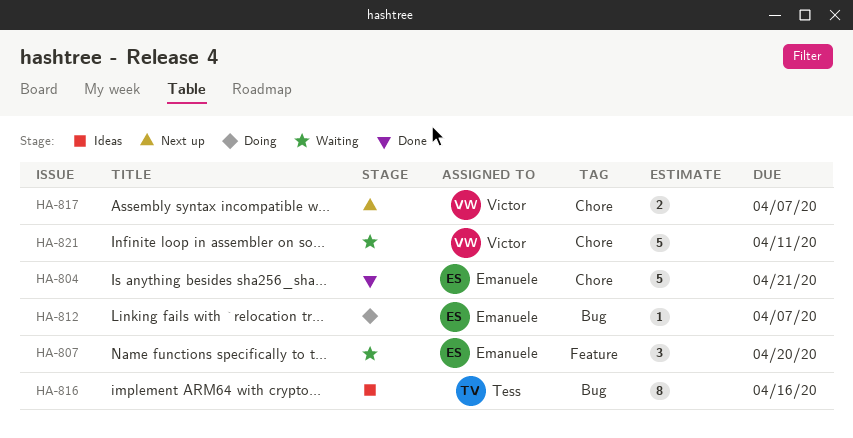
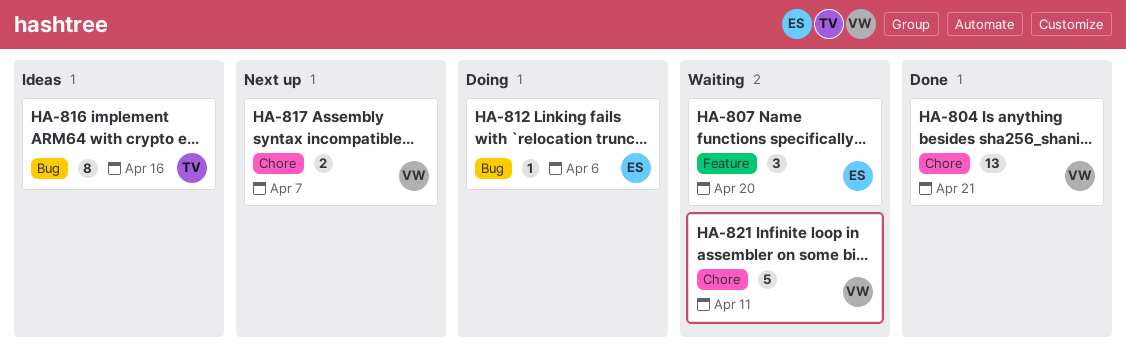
HA-804, owner: Emanuele -> Victor
HA-804, estimate: 5 -> 13
HA-812, due: Apr 7 -> Apr 6

